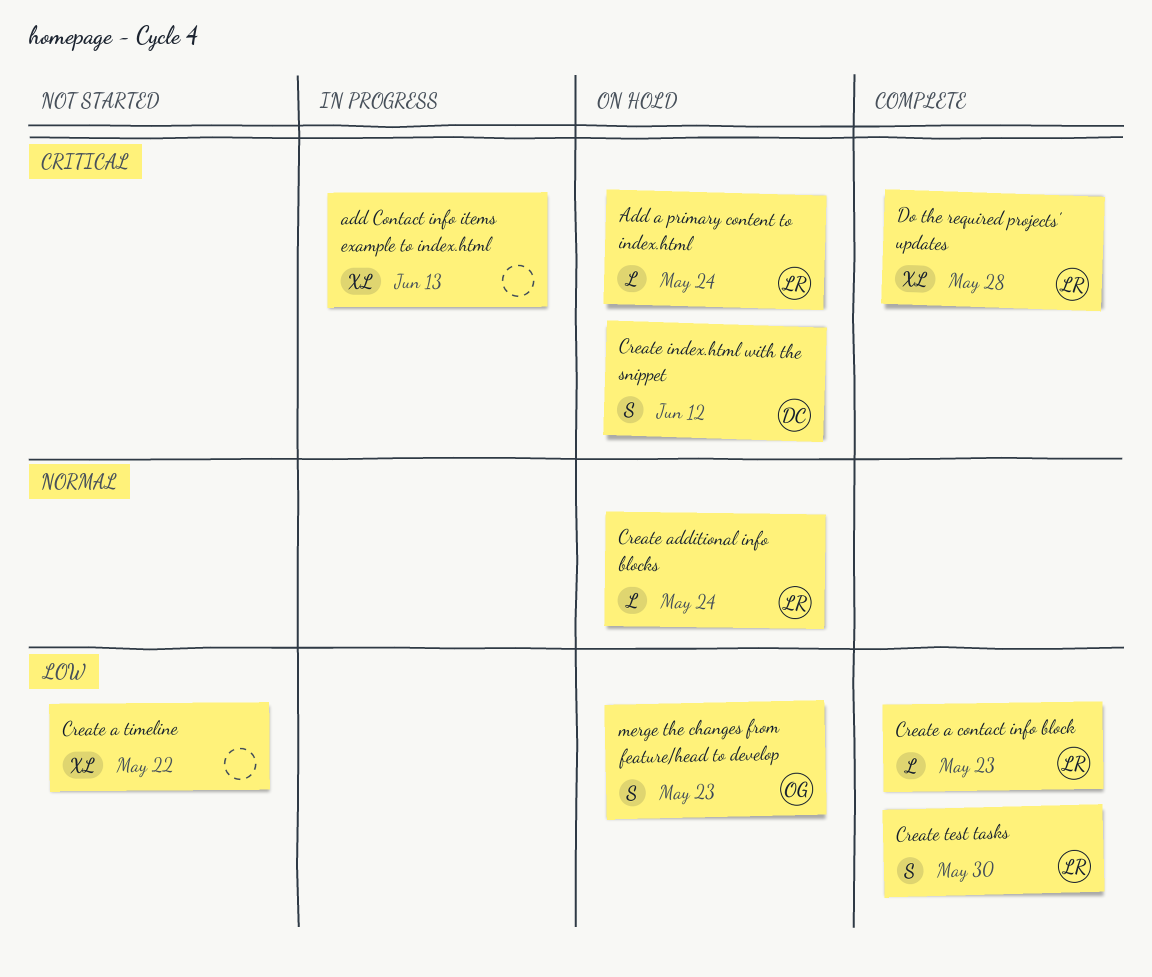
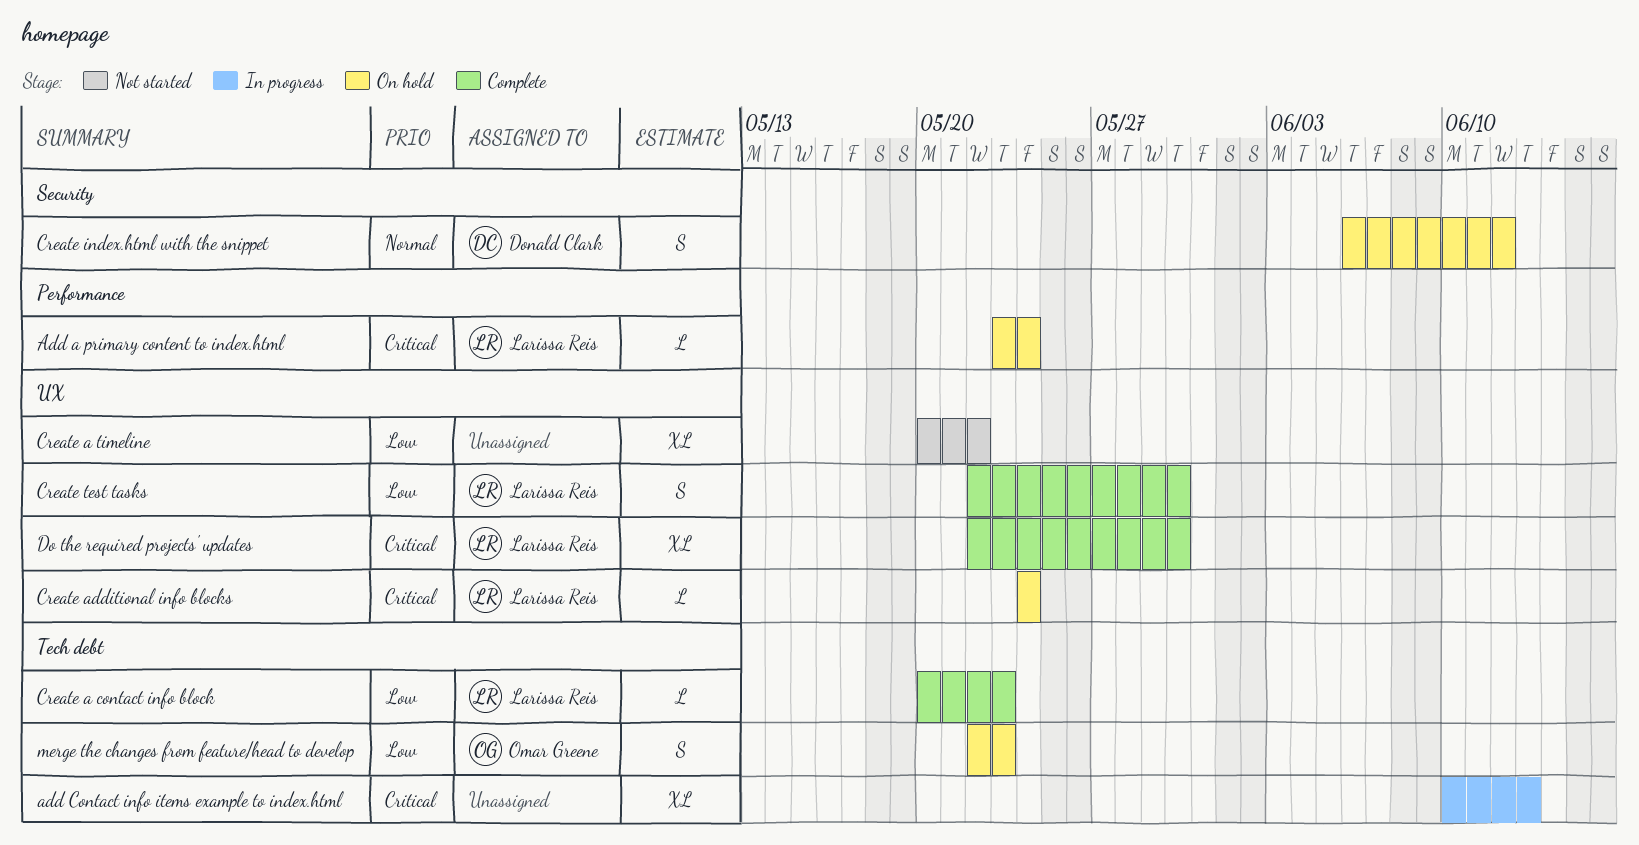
Create additional info blocks, priority: Normal -> Critical
Create index.html with the snippet, priority: Critical -> Normal
Do the required projects' updates, due: May 28 -> May 30

